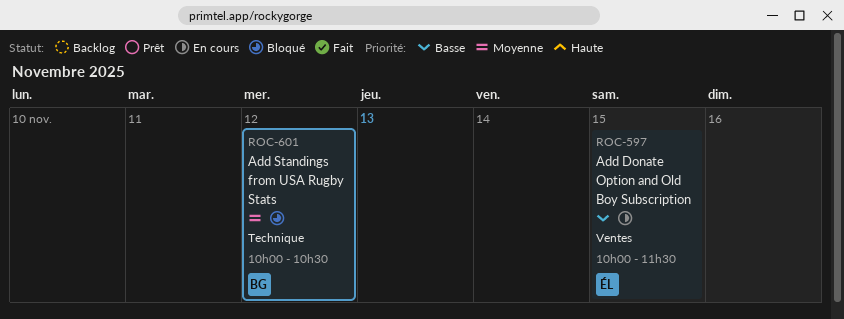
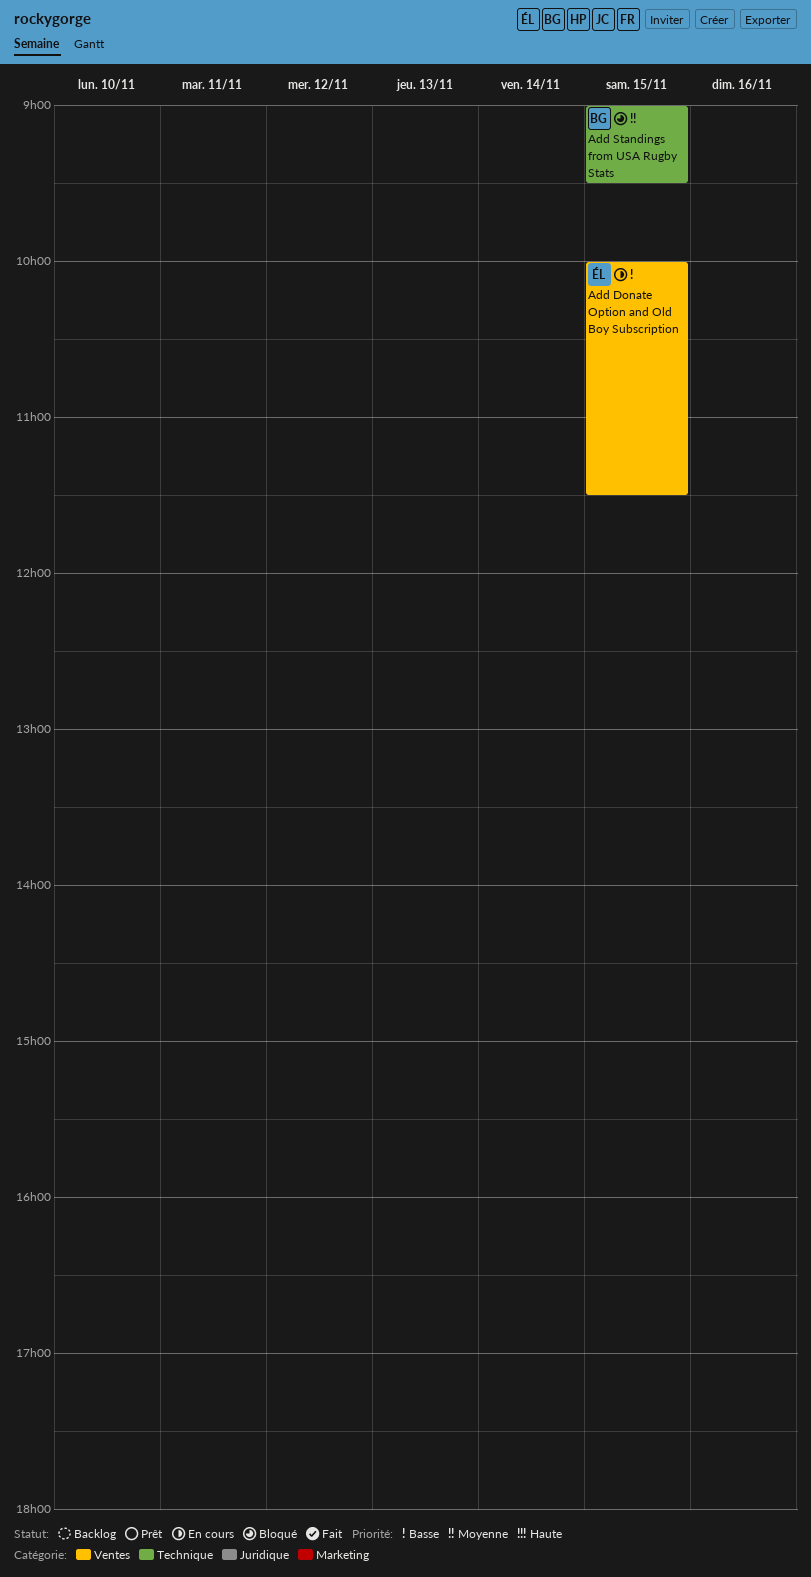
Add Standings from USA Rugby Stats, day: Nov 12 -> Nov 15
Add Standings from USA Rugby Stats, begins: 10:00 -> 09:00
Add Standings from USA Rugby Stats, ends: 10:30 -> 09:30

